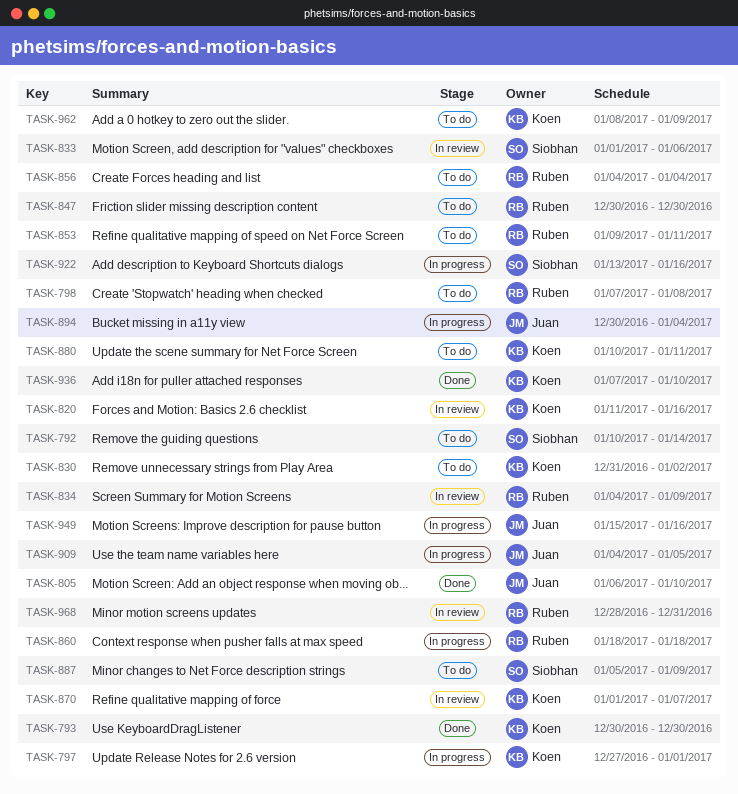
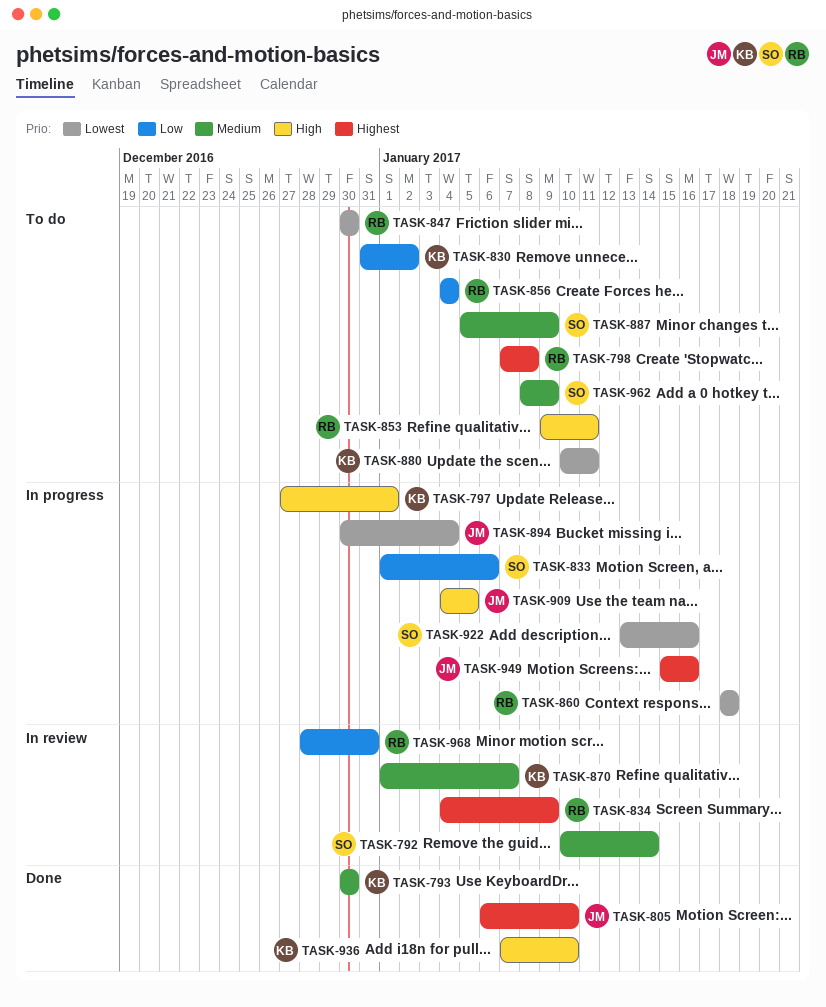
TASK-792, status: To do -> In review
TASK-820: present -> none
TASK-833, status: In review -> In progress
TASK-962, owner: Koen -> Siobhan

